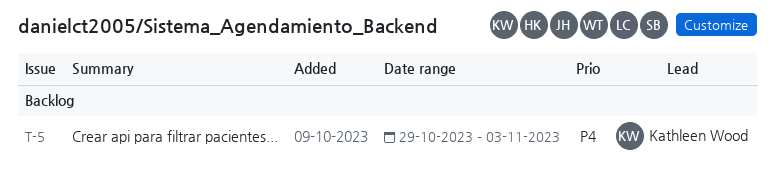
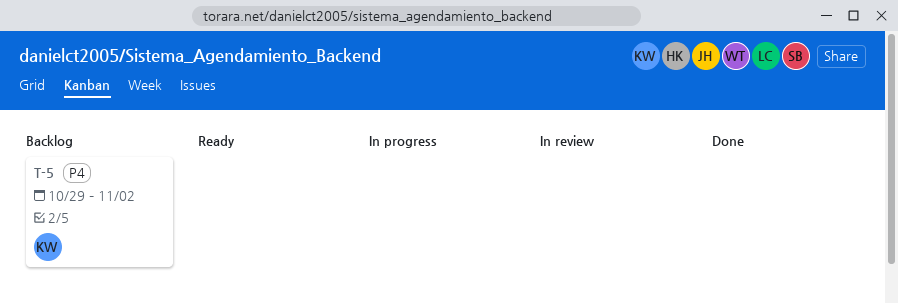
T-5, due: Nov 3 -> Nov 2

